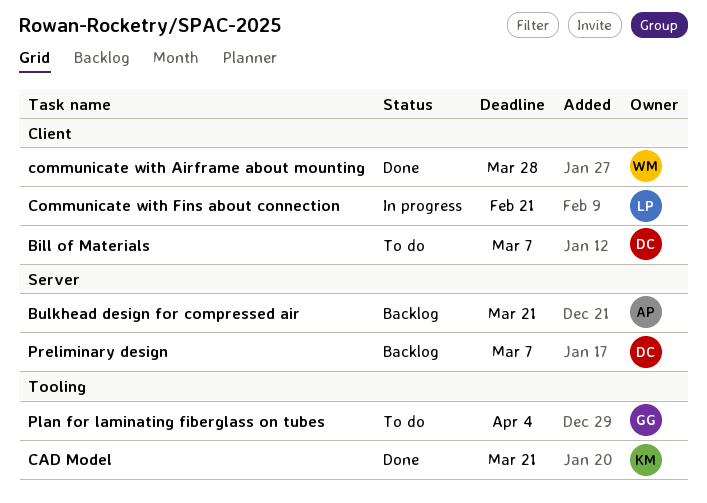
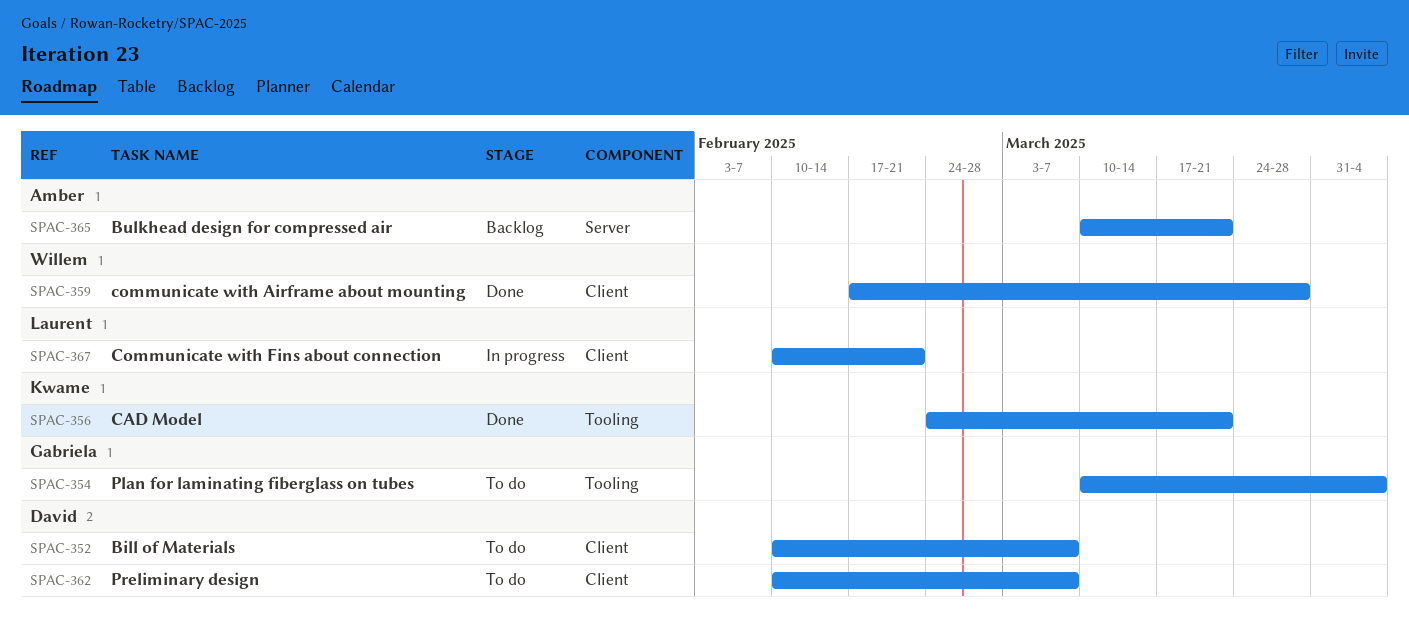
Preliminary design, status: Backlog -> To do
Preliminary design, label: Server -> Client

